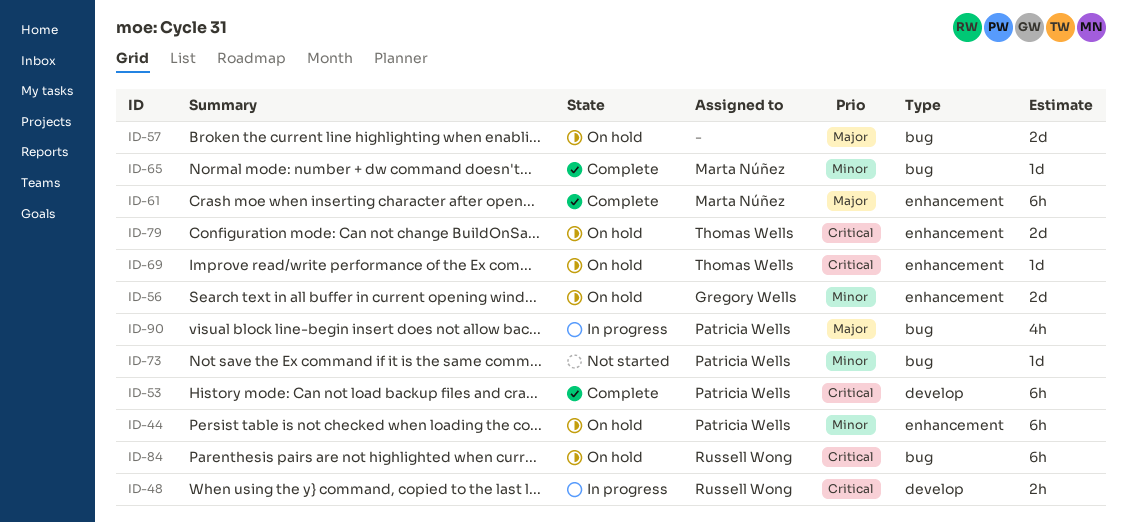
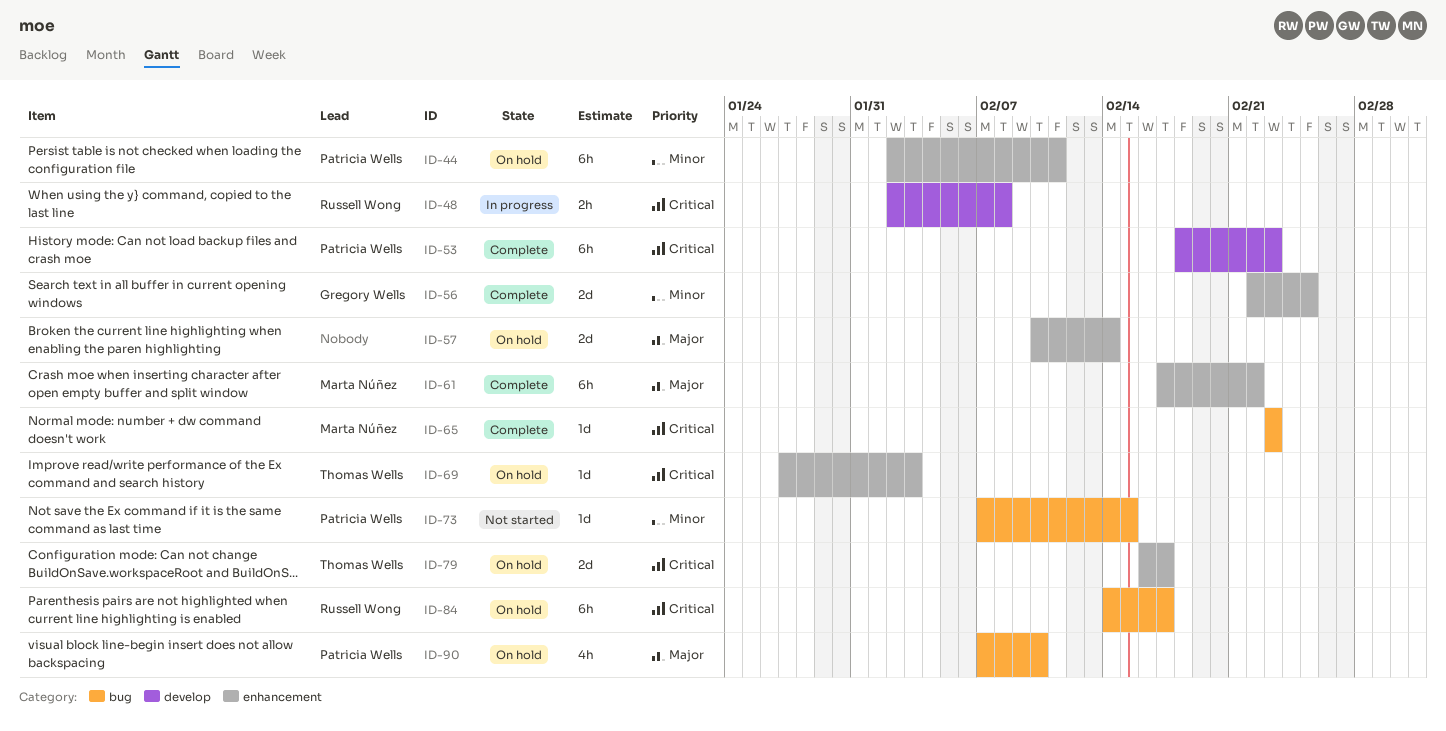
ID-56, status: On hold -> Complete
ID-57, label: bug -> enhancement
ID-65, priority: Minor -> Critical
ID-90, status: In progress -> On hold

